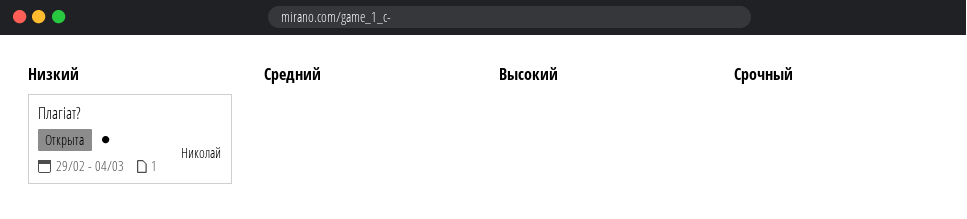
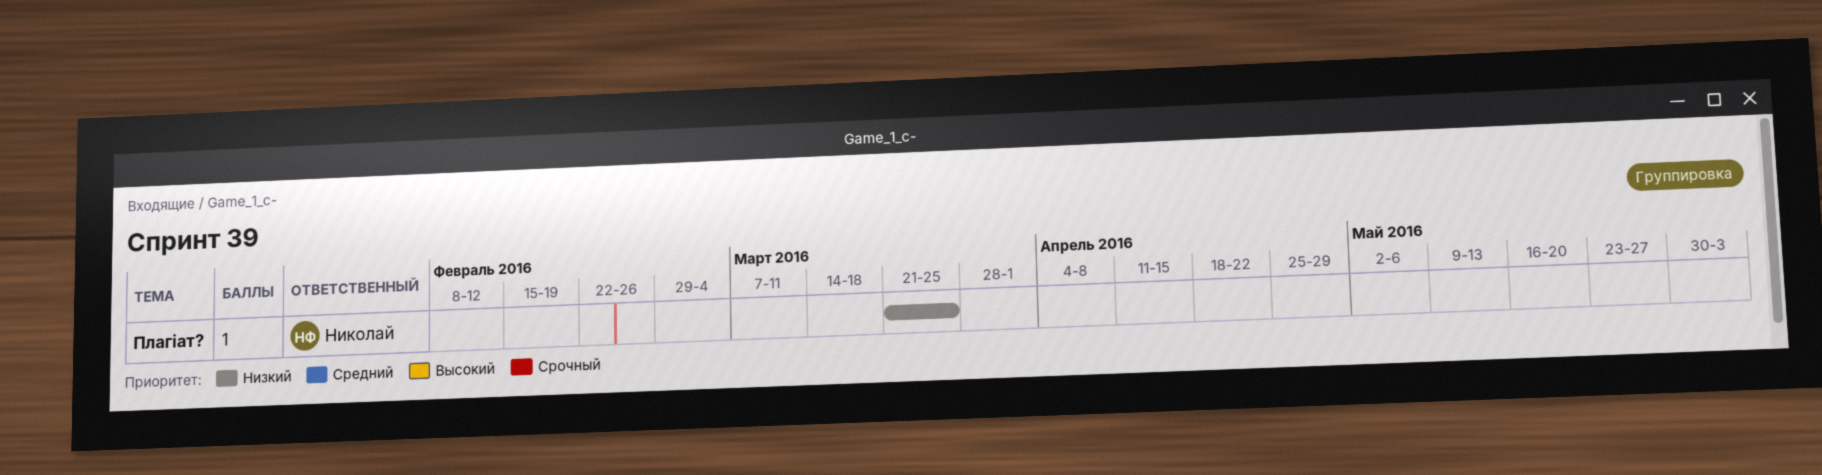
Плагіат?, start: Feb 29 -> Mar 21
Плагіат?, due: Mar 4 -> Mar 25

